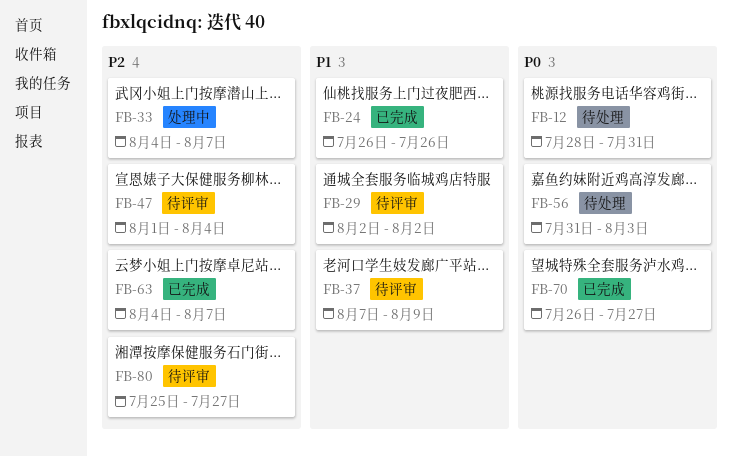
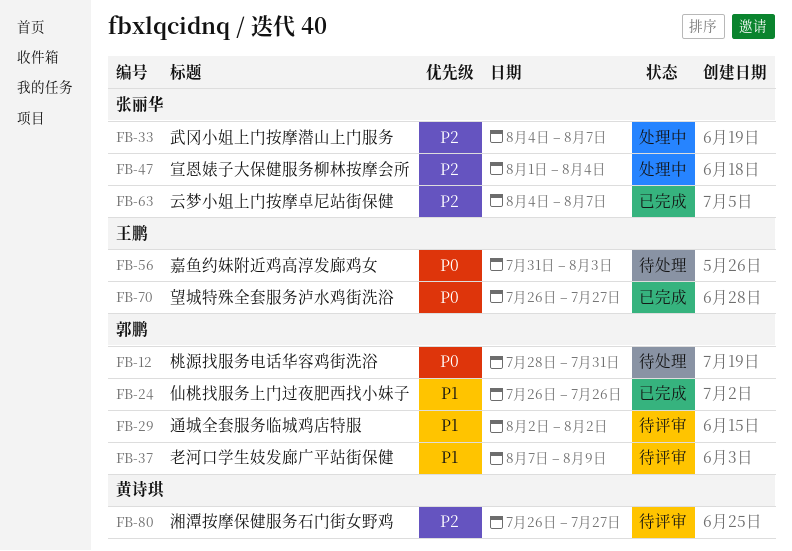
FB-47, status: 待评审 -> 处理中
FB-80, start: Jul 25 -> Jul 26

